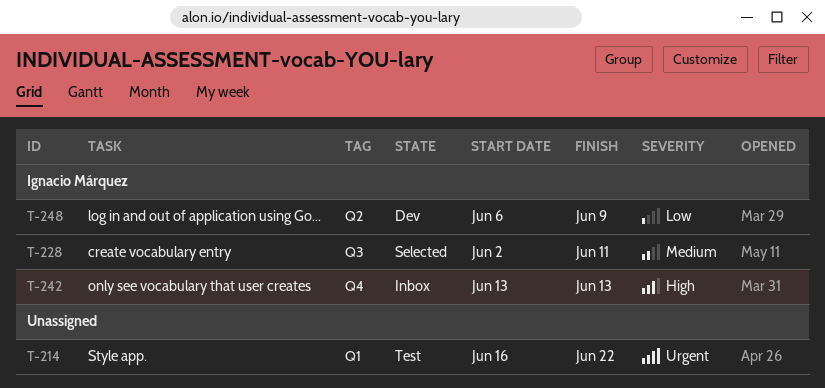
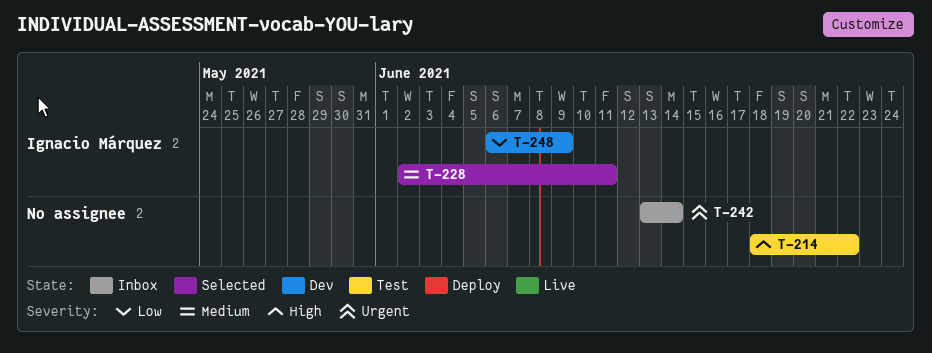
T-214, priority: Urgent -> High
T-214, start: Jun 16 -> Jun 18
T-242, owner: Ignacio Márquez -> none
T-242, priority: High -> Urgent
T-242, due: Jun 13 -> Jun 14

